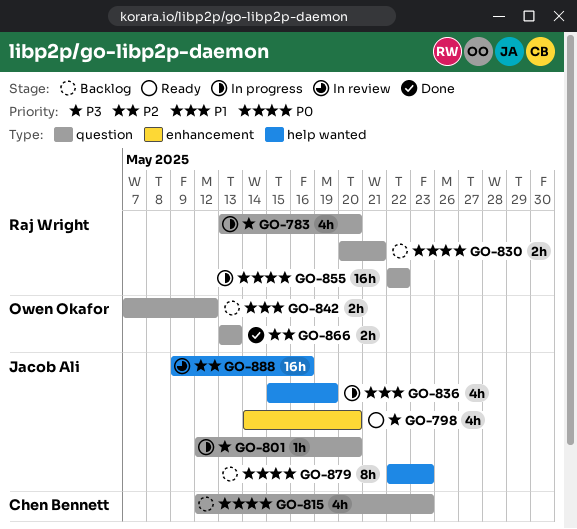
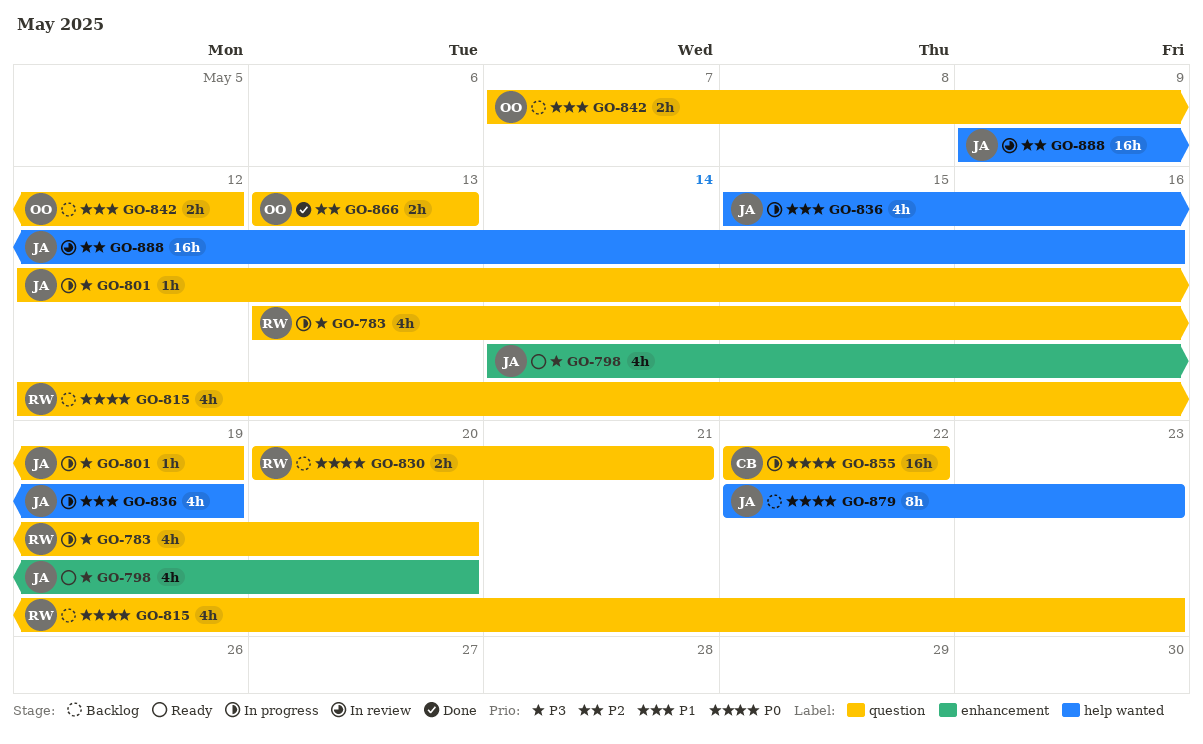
GO-801, due: May 20 -> May 19
GO-815, owner: Chen Bennett -> Raj Wright
GO-855, owner: Raj Wright -> Chen Bennett

